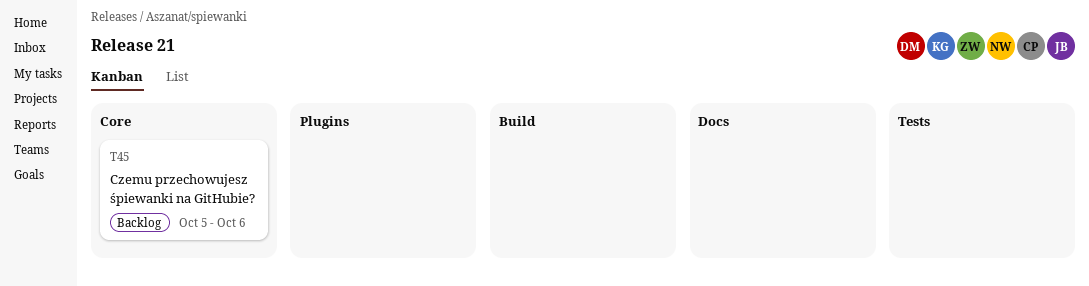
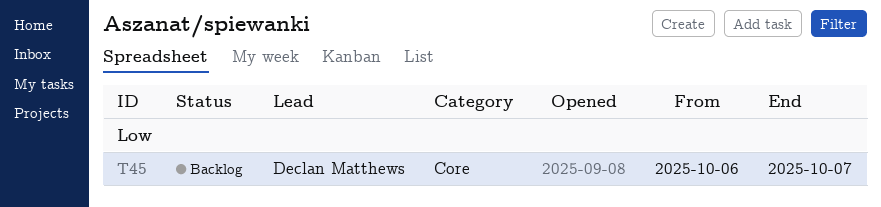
T45, start: Oct 5 -> Oct 6
T45, due: Oct 6 -> Oct 7

